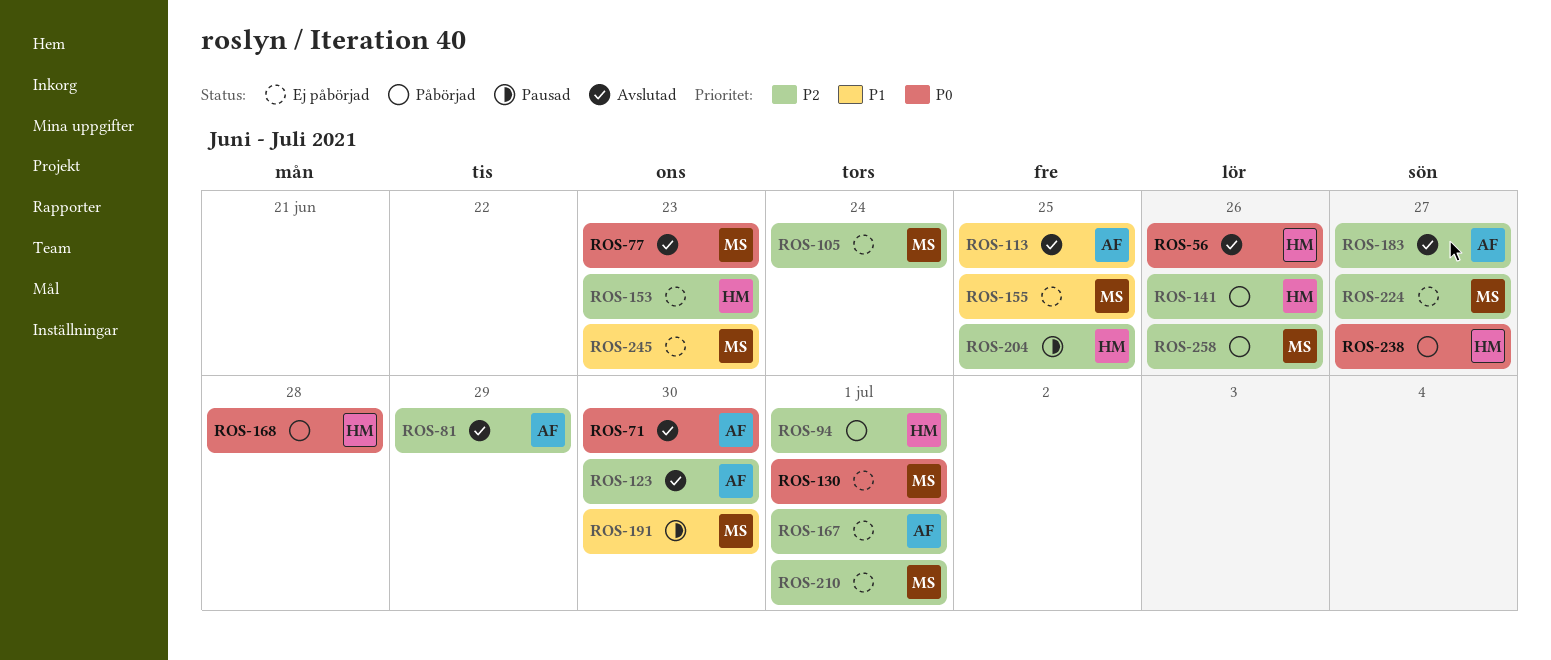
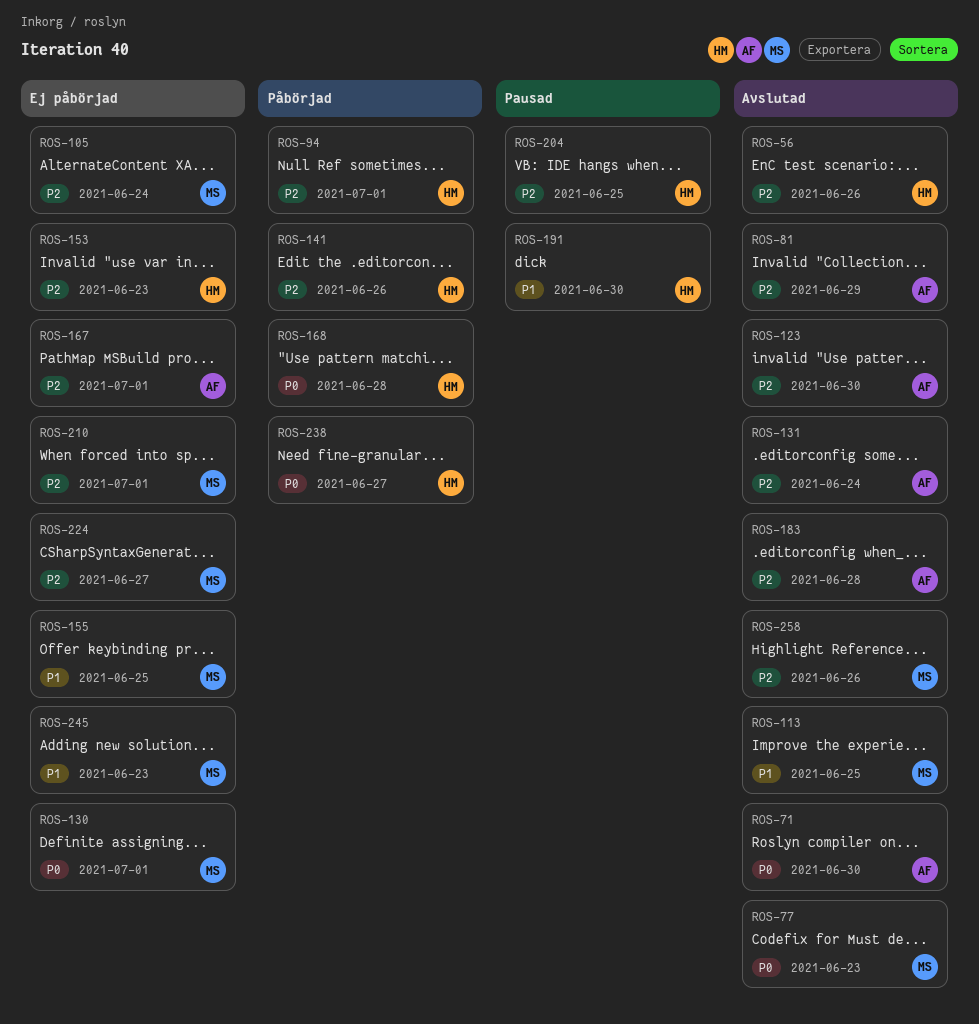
ROS-56, priority: P0 -> P2
ROS-113, owner: AF -> MS
ROS-131: none -> present
ROS-183, due: Jun 27 -> Jun 28
ROS-191, owner: MS -> HM
ROS-258, status: Påbörjad -> Avslutad

